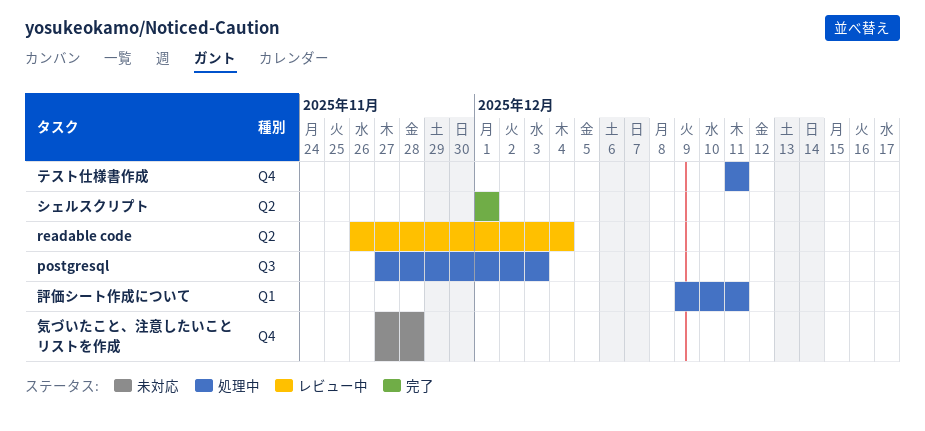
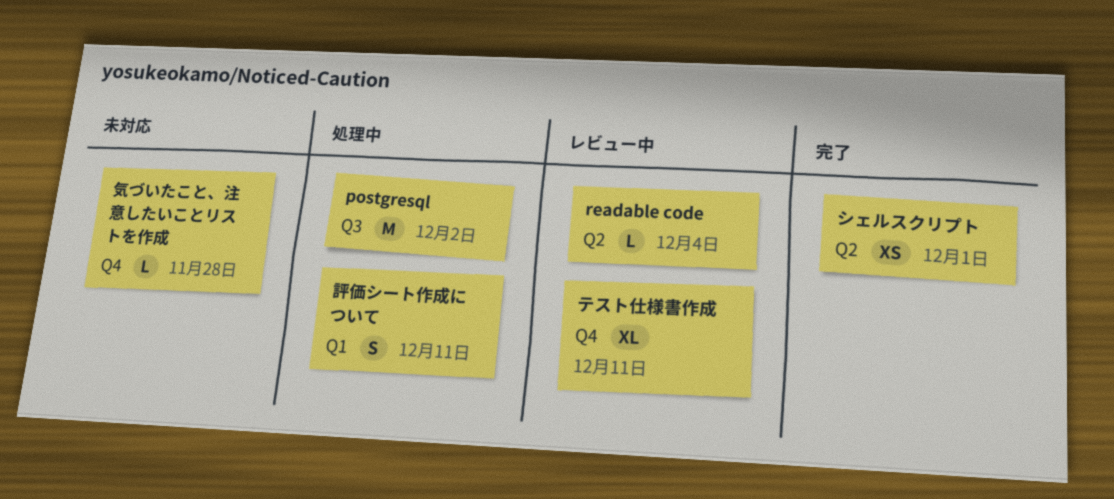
postgresql, due: Dec 3 -> Dec 2
テスト仕様書作成, status: 処理中 -> レビュー中

